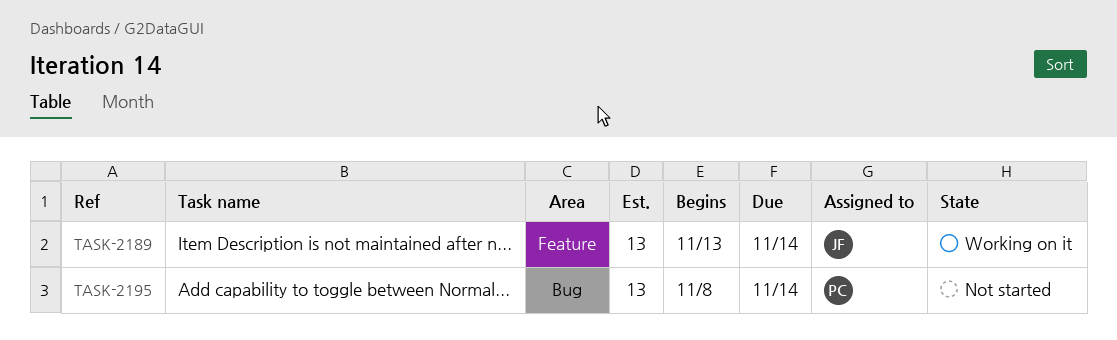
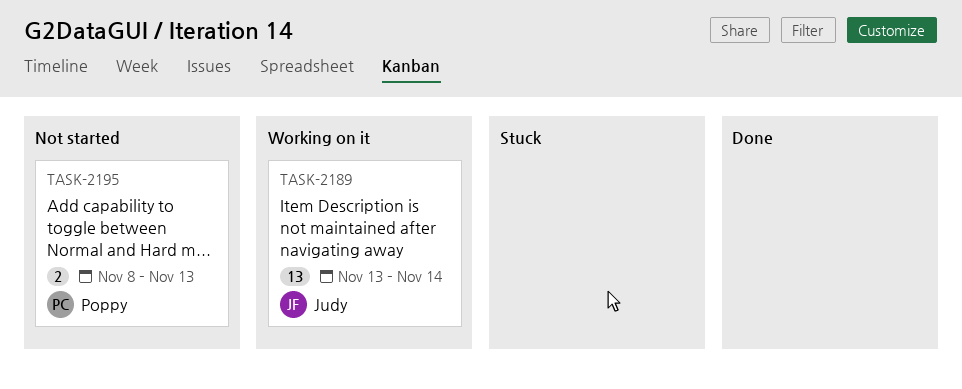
TASK-2195, estimate: 13 -> 2
TASK-2195, due: Nov 14 -> Nov 13

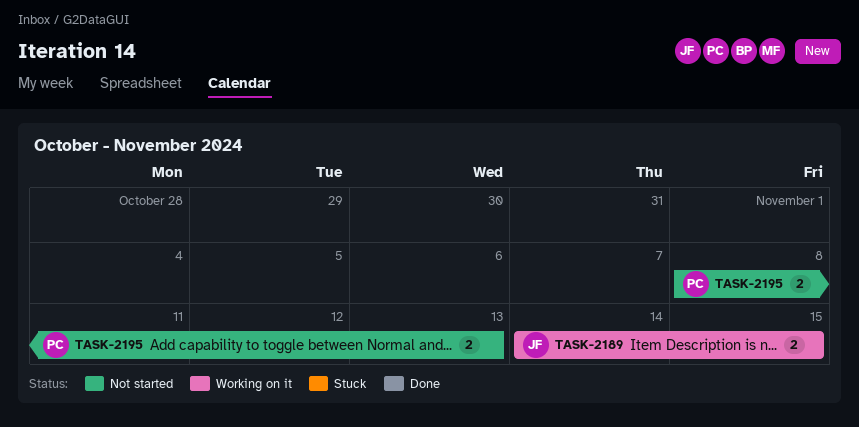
TASK-2189, estimate: 13 -> 2
TASK-2189, start: Nov 13 -> Nov 14
TASK-2189, due: Nov 14 -> Nov 15

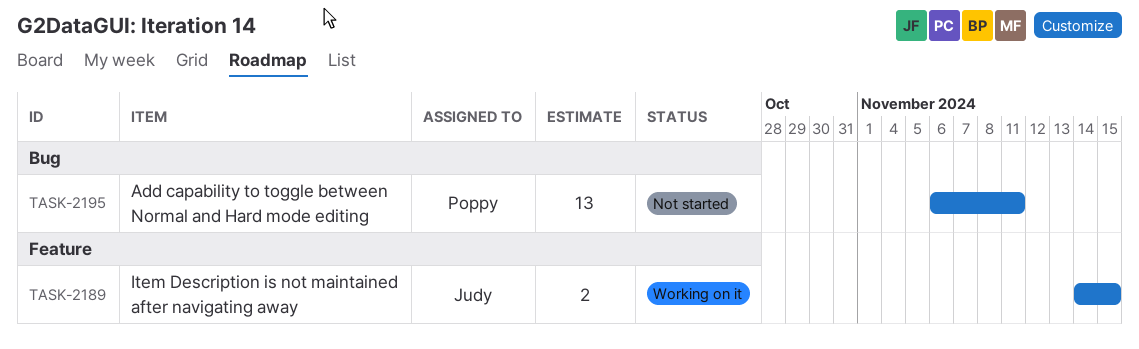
TASK-2195, estimate: 2 -> 13
TASK-2195, start: Nov 8 -> Nov 6
TASK-2195, due: Nov 13 -> Nov 11

